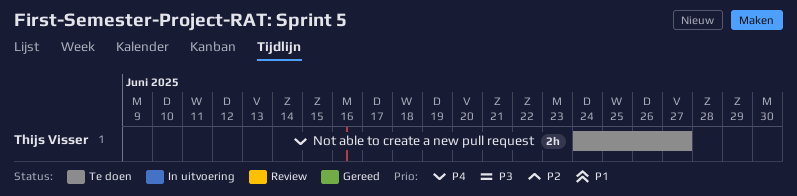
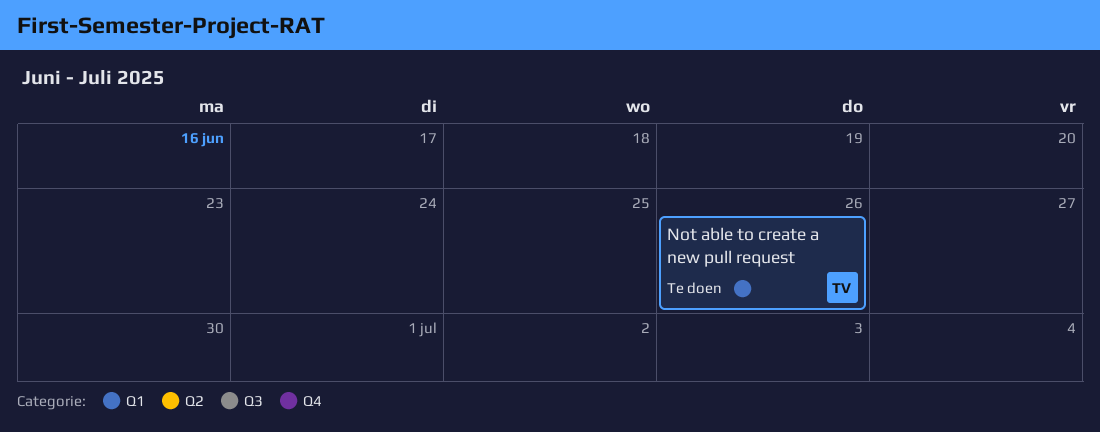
Not able to create a new pull request, due: Jun 27 -> Jun 26

